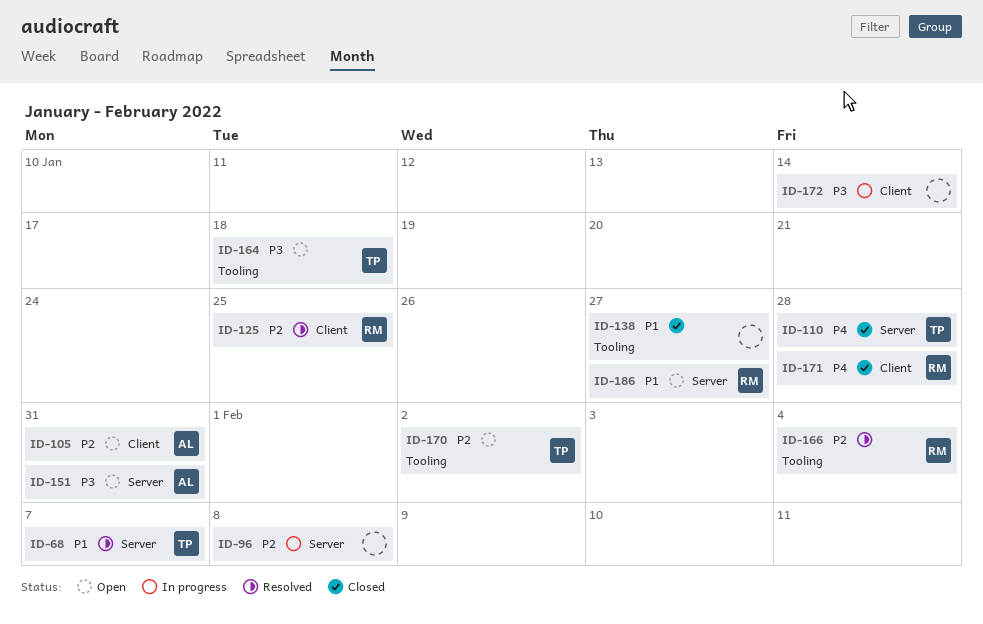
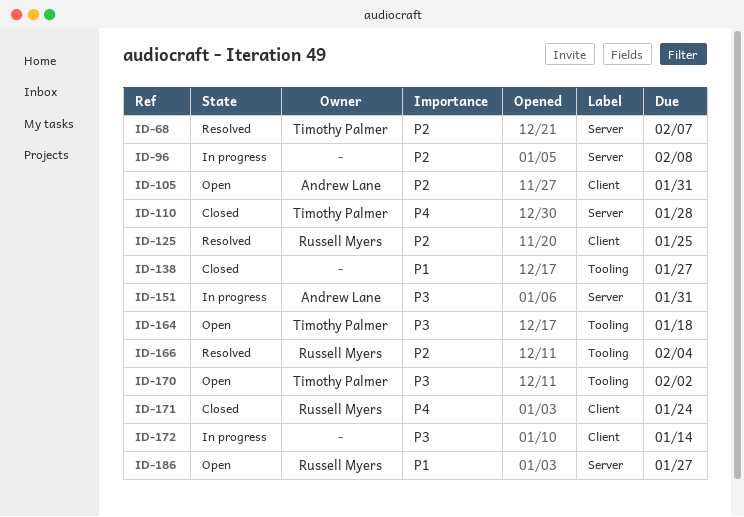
ID-68, priority: P1 -> P2
ID-151, status: Open -> In progress
ID-170, priority: P2 -> P3
ID-171, due: Jan 28 -> Jan 24

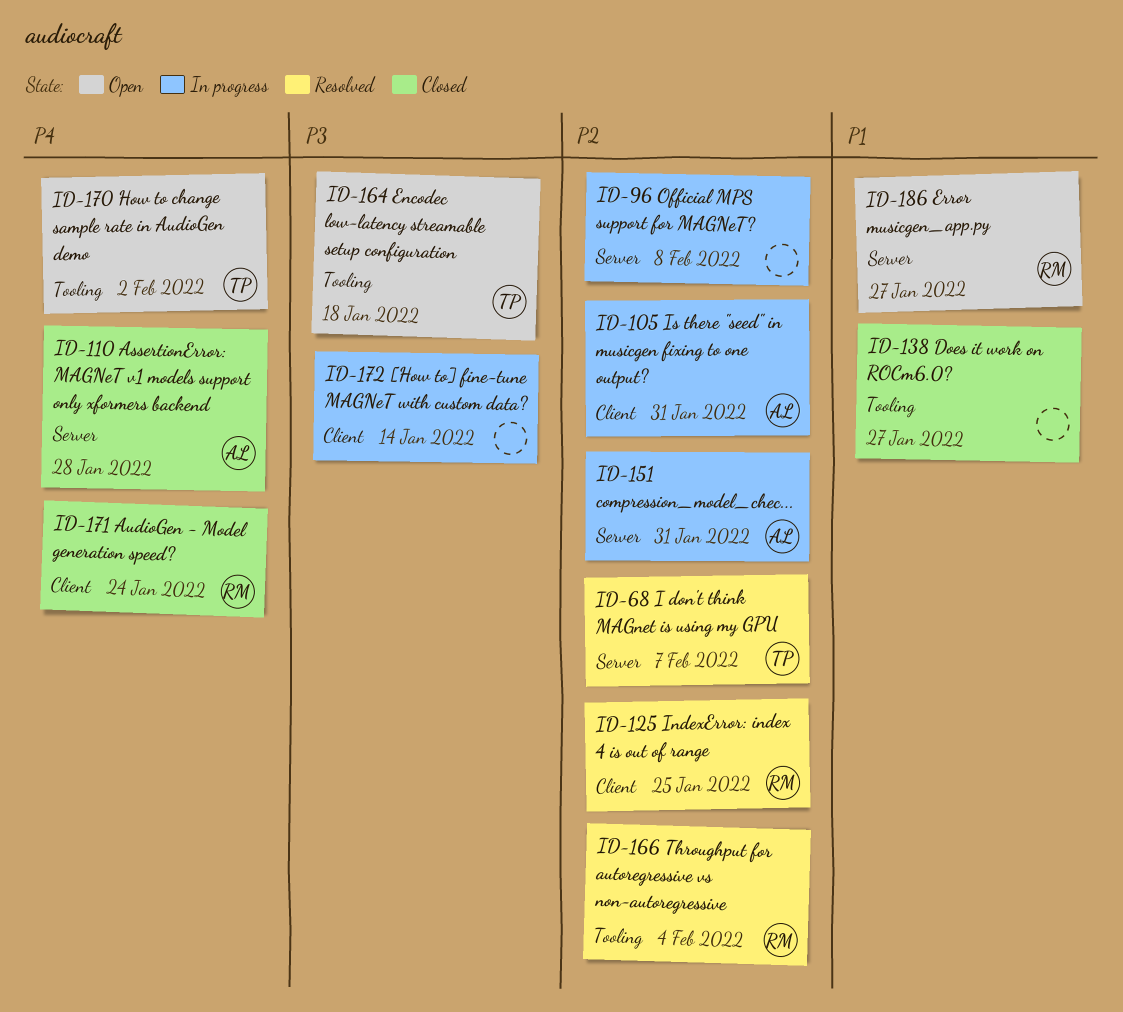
ID-105, status: Open -> In progress
ID-110, owner: Timothy Palmer -> Andrew Lane
ID-151, priority: P3 -> P2
ID-170, priority: P3 -> P4

